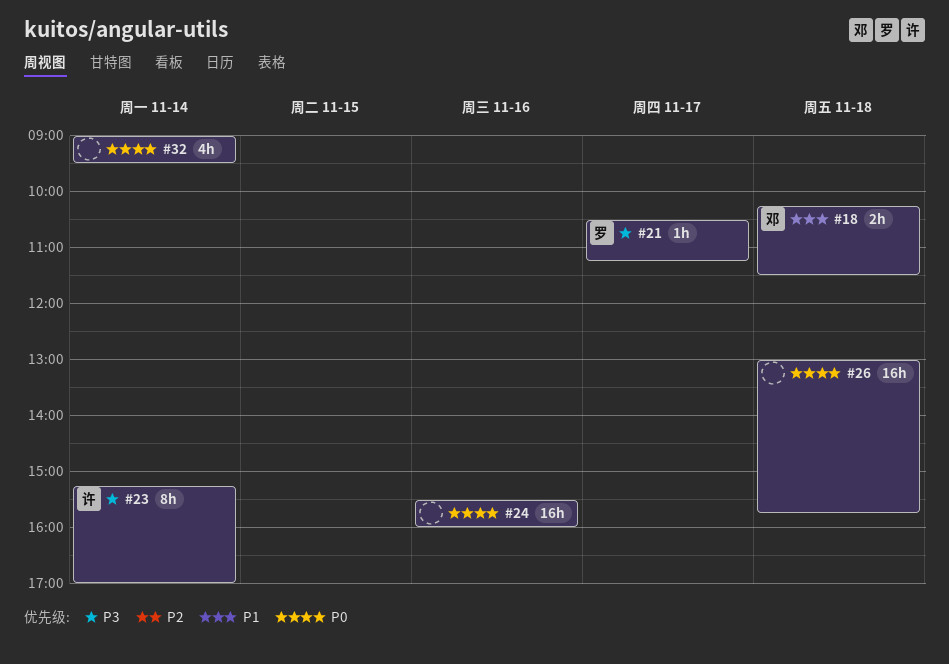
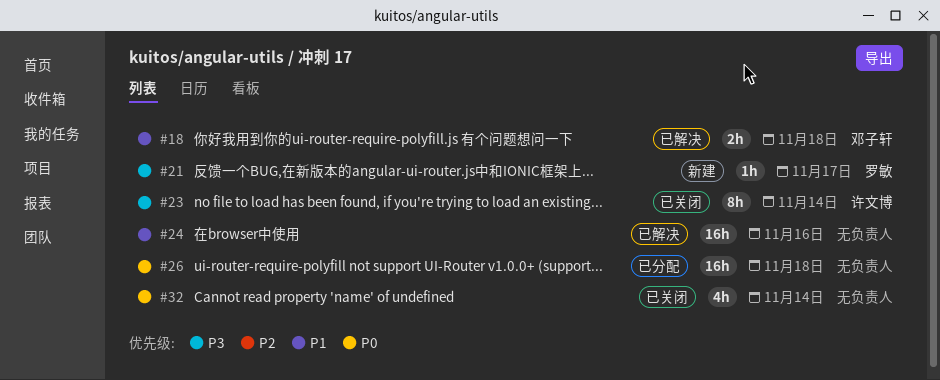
#24, priority: P0 -> P1

